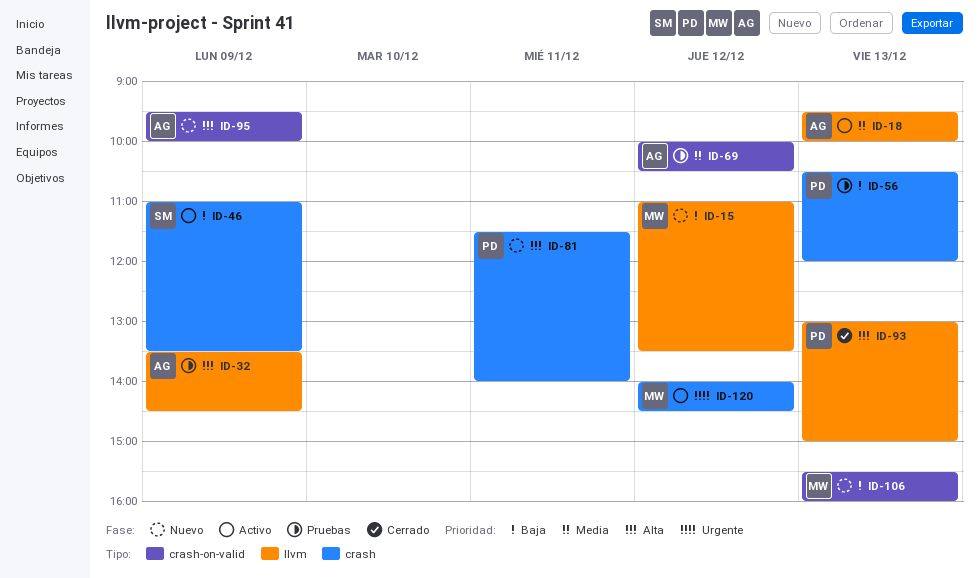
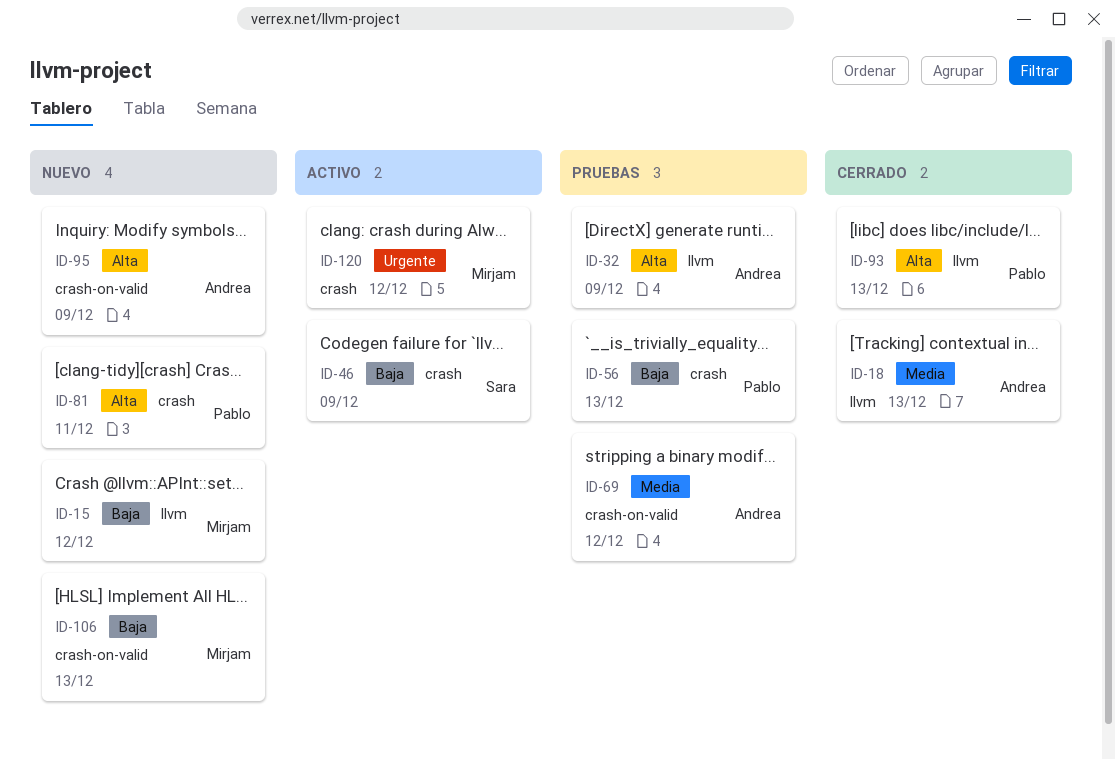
ID-18, status: Activo -> Cerrado

